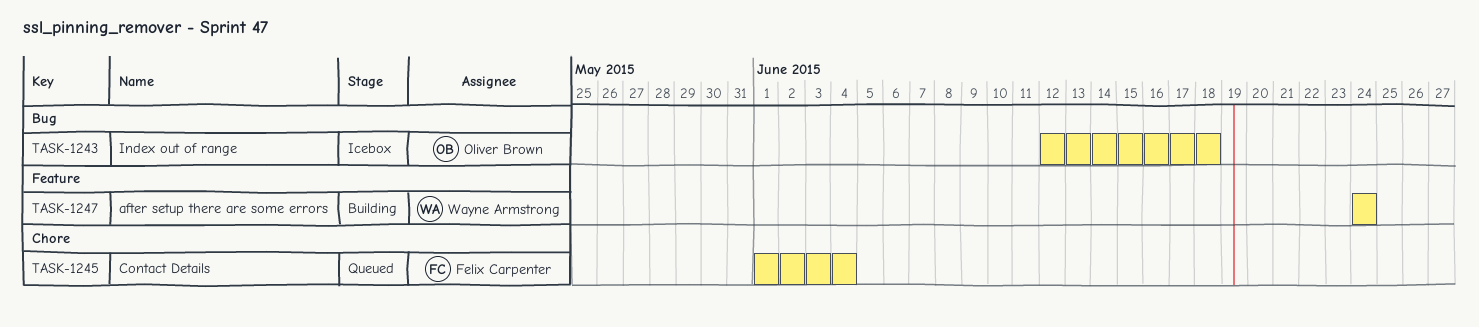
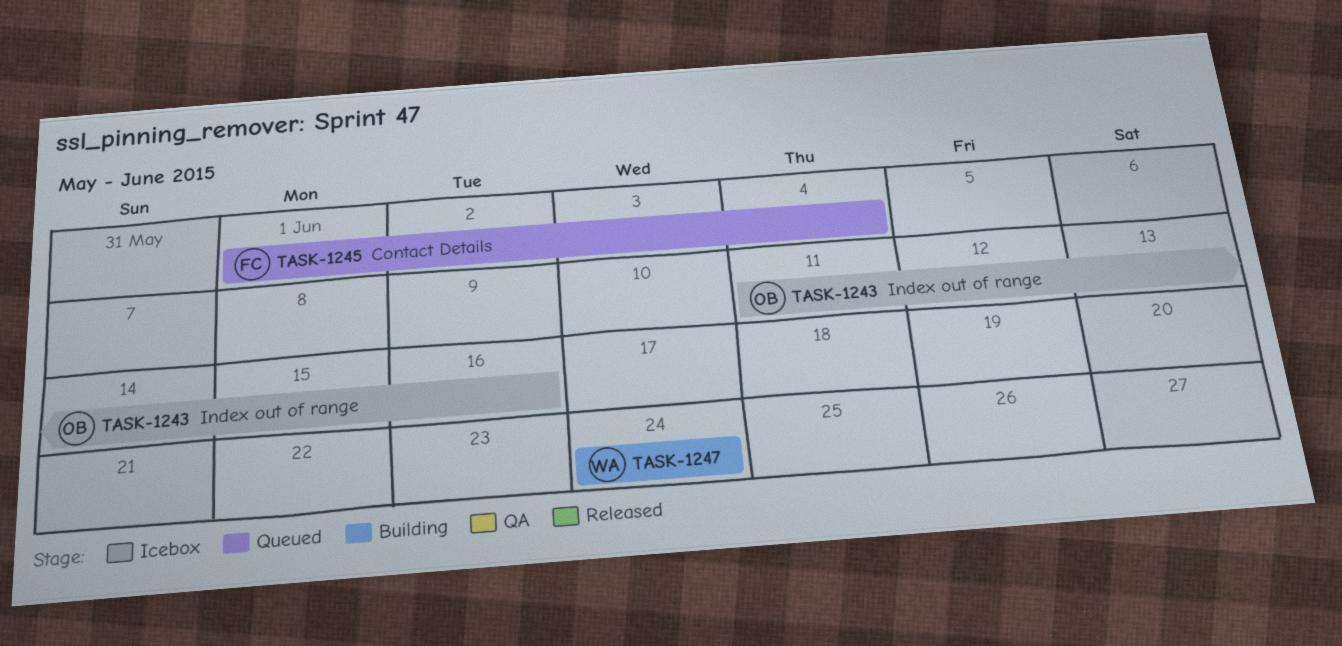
TASK-1243, start: Jun 12 -> Jun 11
TASK-1243, due: Jun 18 -> Jun 16

